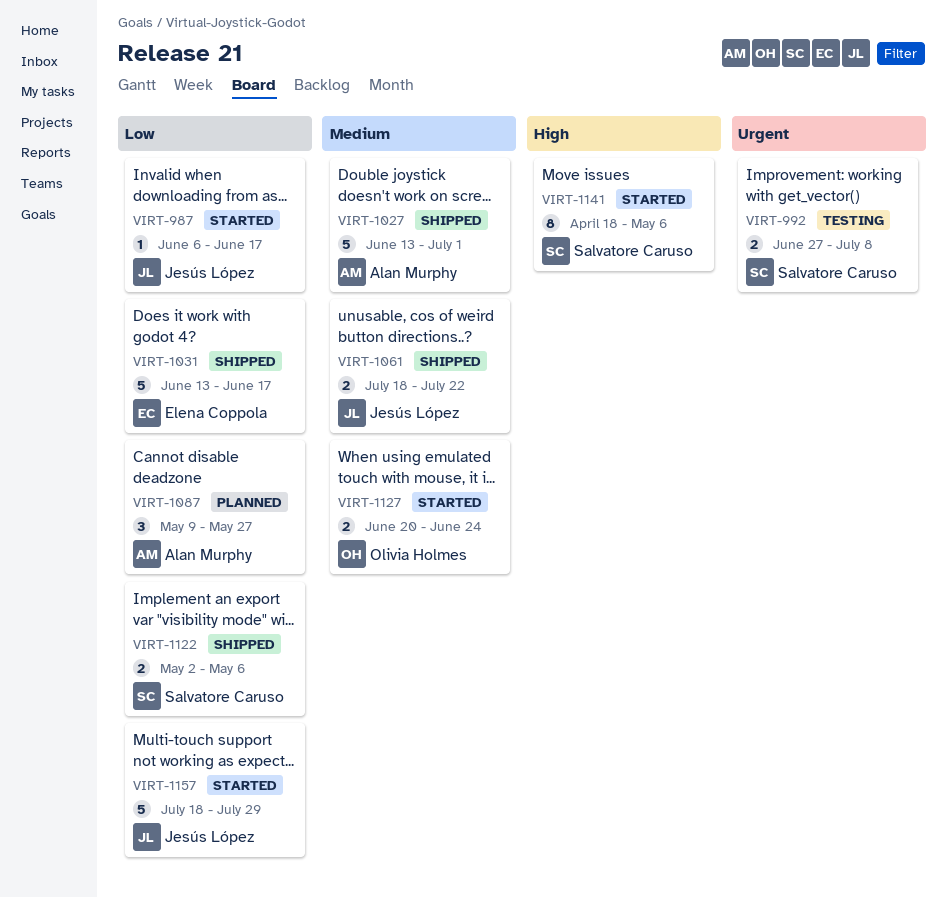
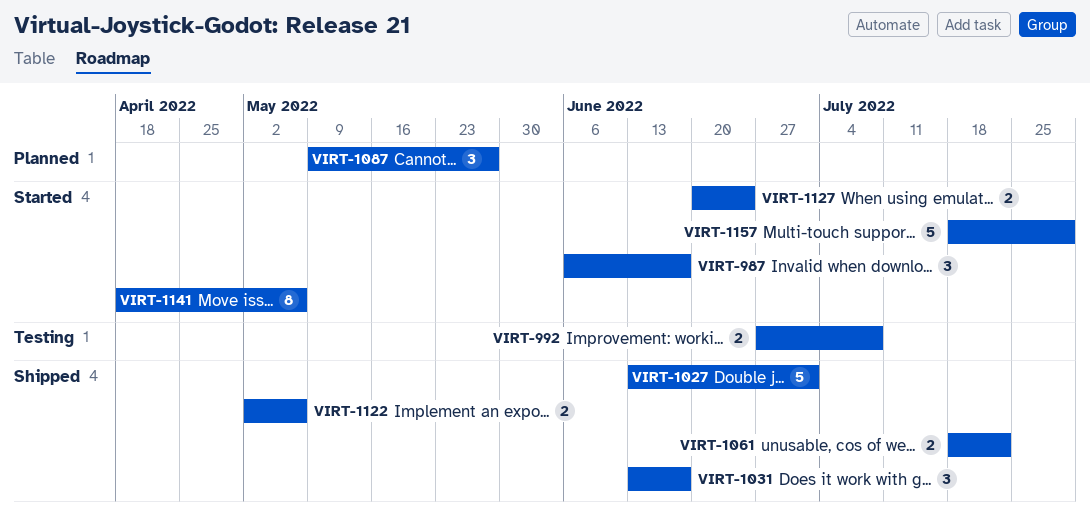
VIRT-987, estimate: 1 -> 3
VIRT-1031, estimate: 5 -> 3

